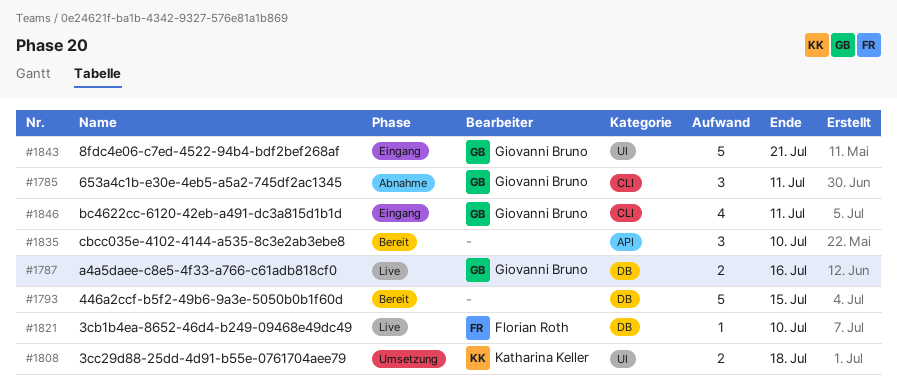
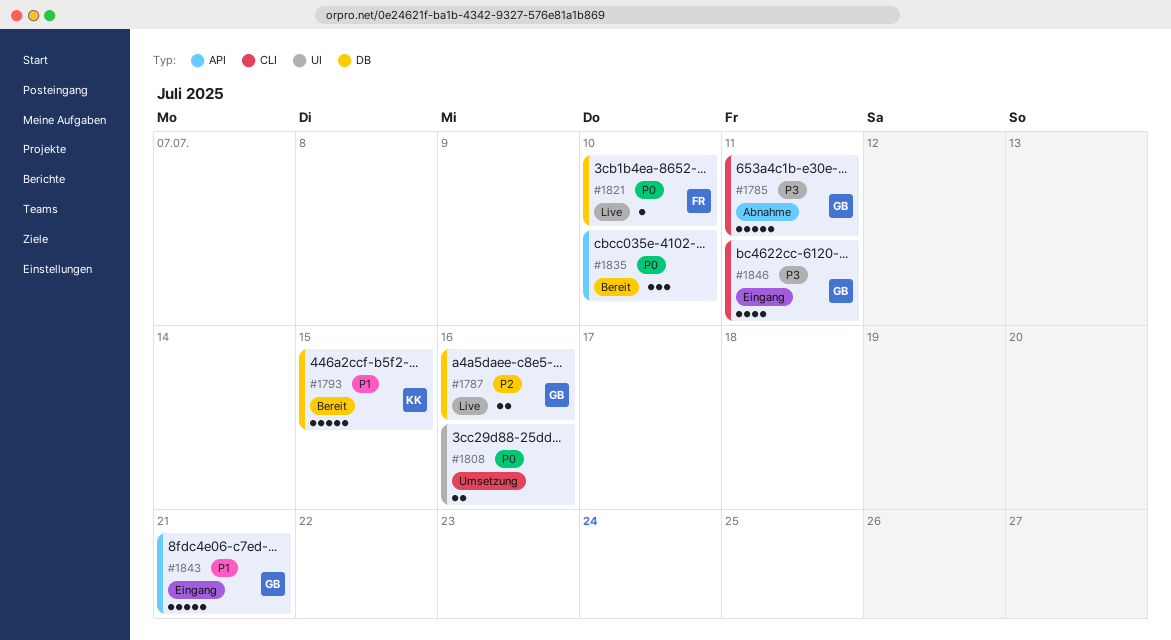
#1785, estimate: 3 -> 5
#1793, owner: none -> Katharina Keller
#1808, owner: Katharina Keller -> none
#1808, due: Jul 18 -> Jul 16
#1843, label: UI -> API

